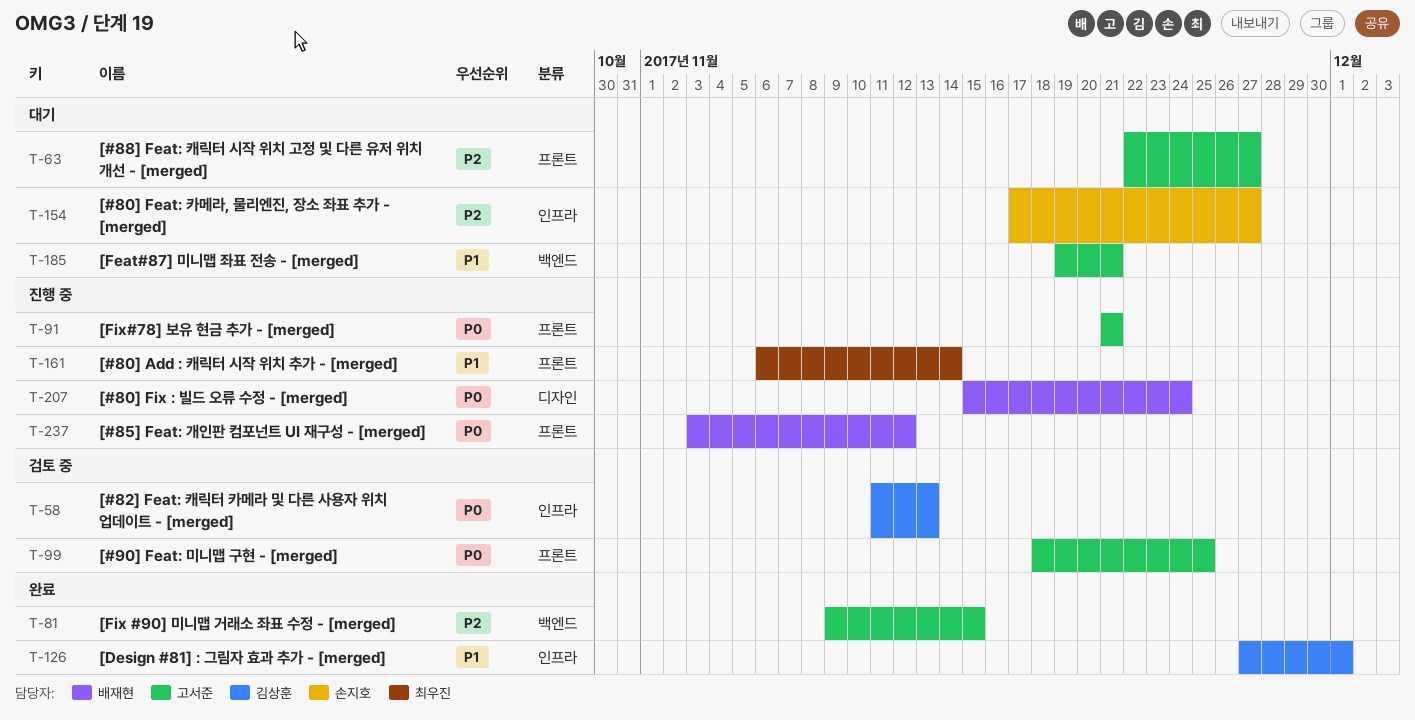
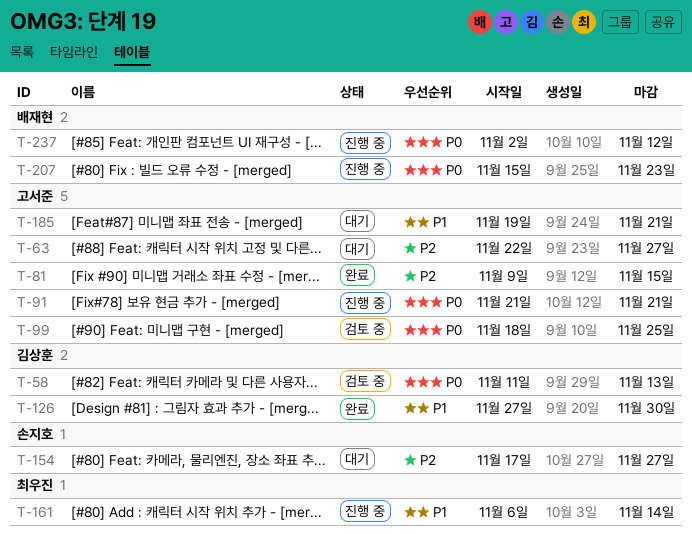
T-126, due: Dec 1 -> Nov 30
T-207, due: Nov 24 -> Nov 23
T-237, start: Nov 3 -> Nov 2

